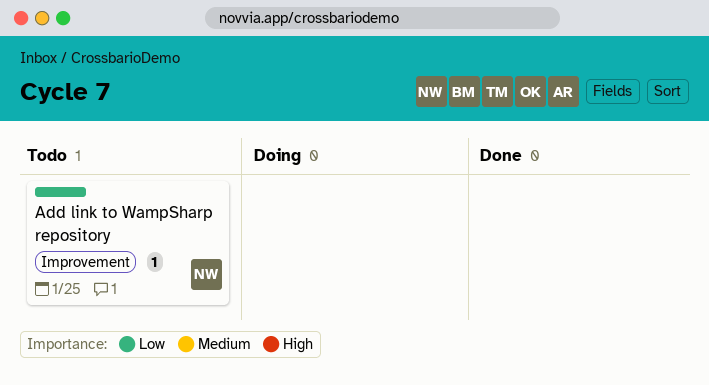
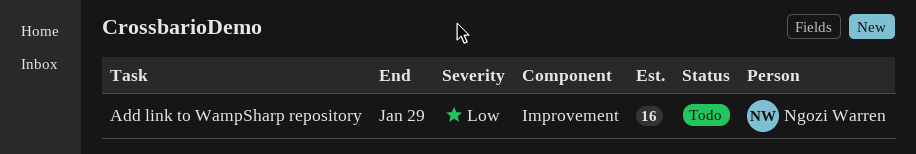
Add link to WampSharp repository, estimate: 1 -> 16
Add link to WampSharp repository, due: Jan 25 -> Jan 29

